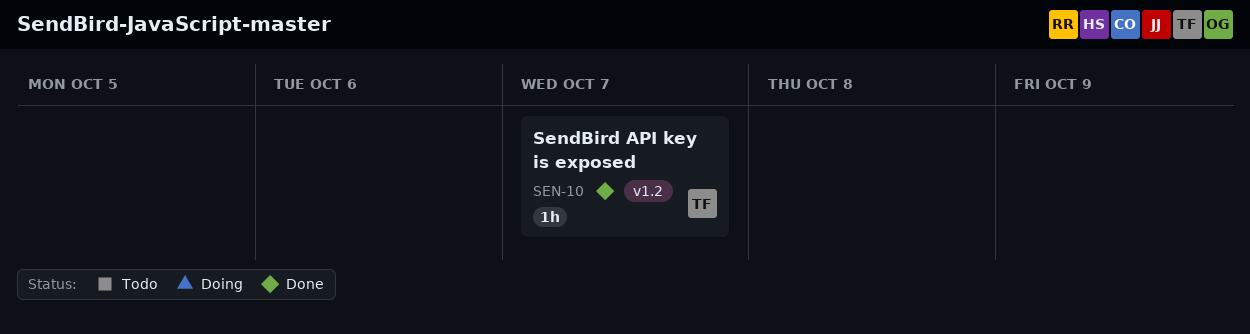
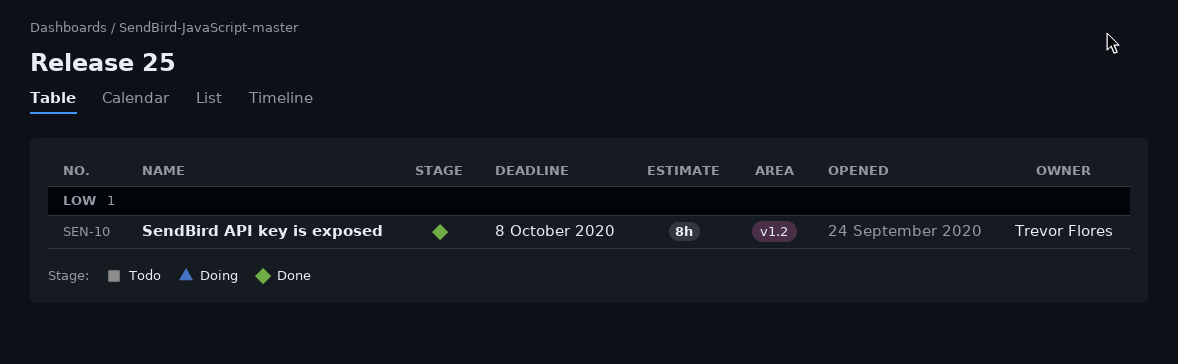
SEN-10, estimate: 1h -> 8h
SEN-10, due: Oct 7 -> Oct 8

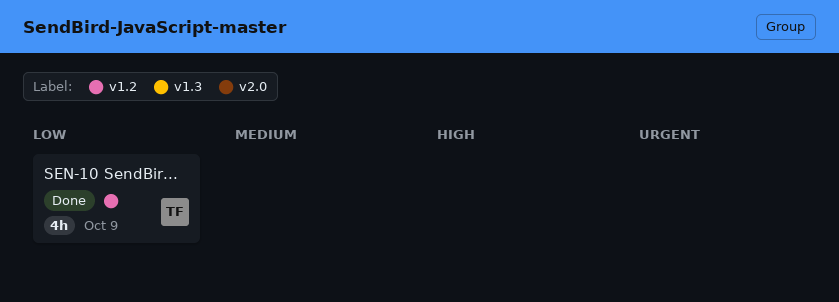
SEN-10, estimate: 8h -> 4h
SEN-10, due: Oct 8 -> Oct 9

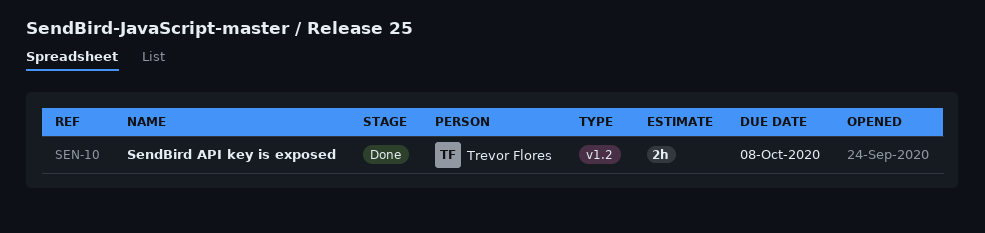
SEN-10, estimate: 4h -> 2h
SEN-10, due: Oct 9 -> Oct 8

